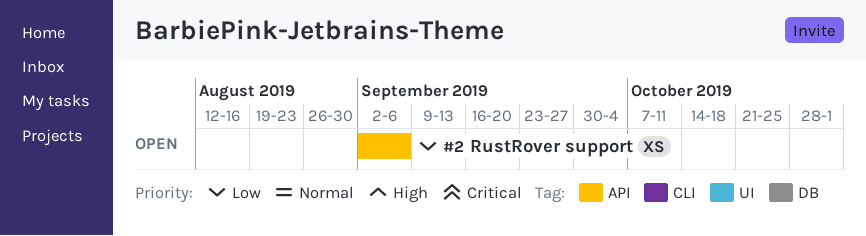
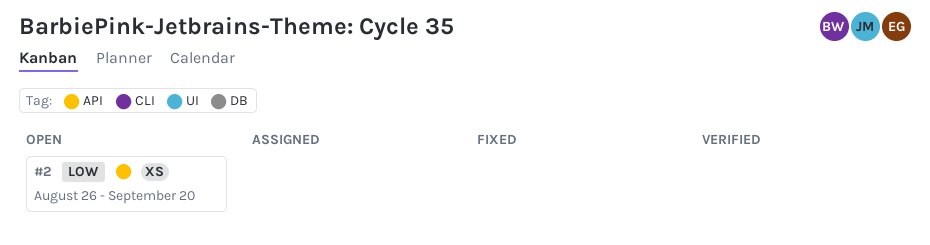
#2, start: Sep 2 -> Aug 26
#2, due: Sep 6 -> Sep 20

